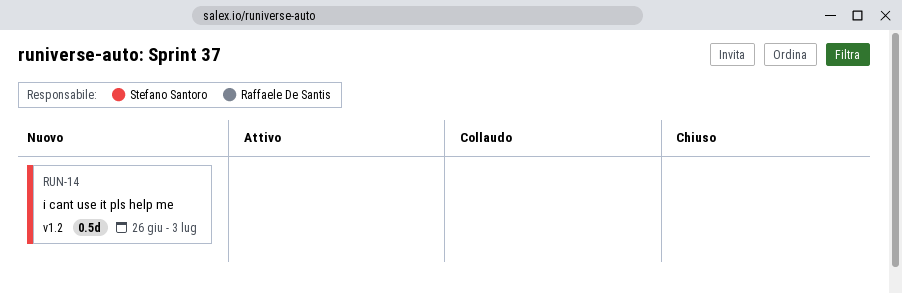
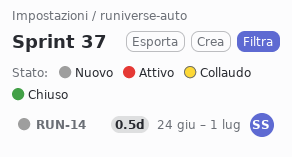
RUN-14, start: Jun 26 -> Jun 24
RUN-14, due: Jul 3 -> Jul 1

